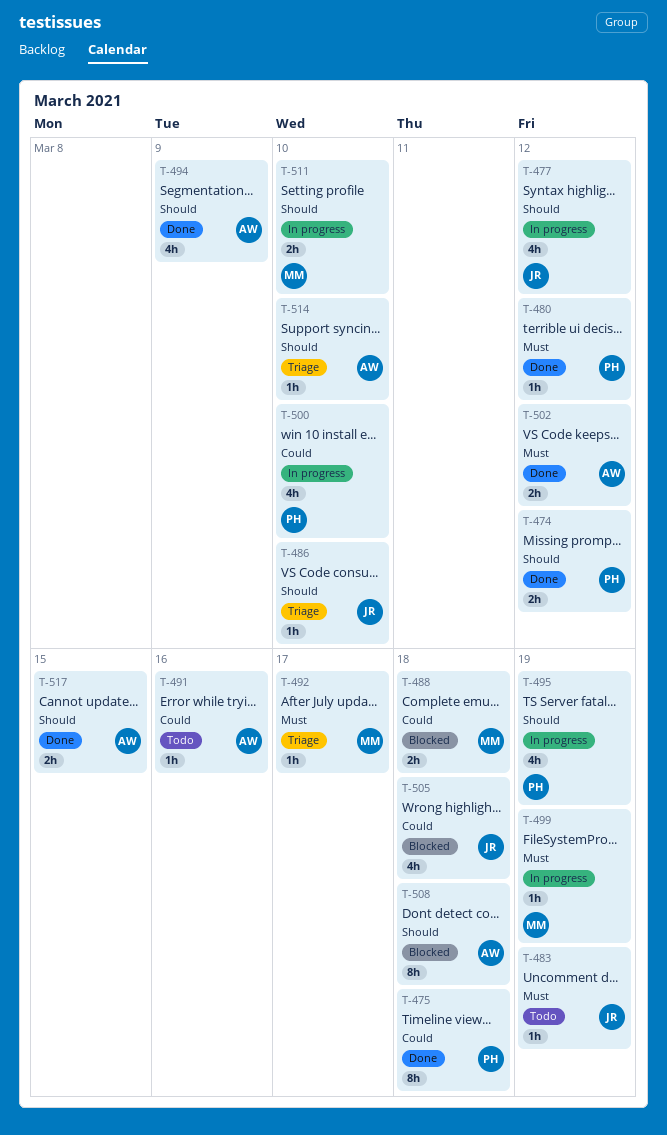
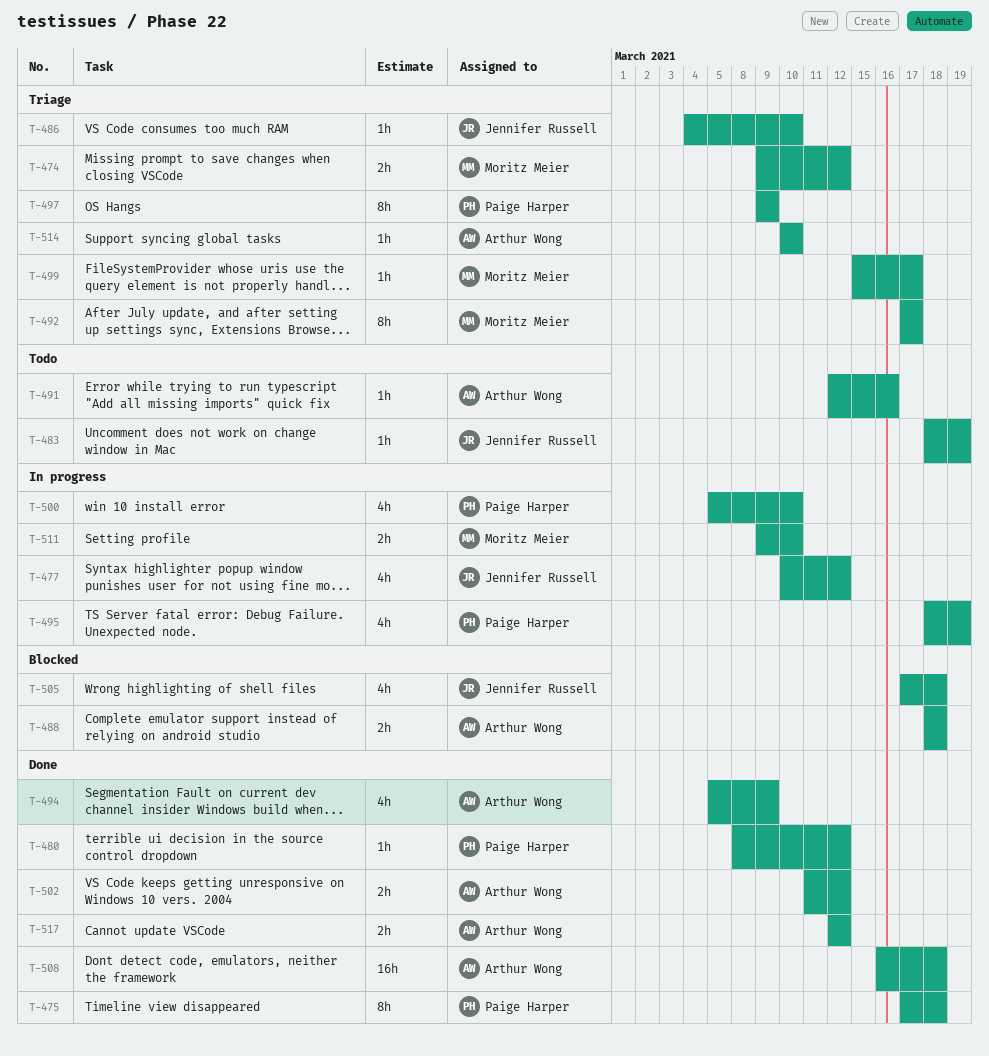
T-474, status: Done -> Triage
T-474, owner: Paige Harper -> Moritz Meier
T-488, owner: Moritz Meier -> Arthur Wong
T-492, estimate: 1h -> 8h
T-497: none -> present
T-499, status: In progress -> Triage
T-499, due: Mar 19 -> Mar 17
T-508, status: Blocked -> Done
T-508, estimate: 8h -> 16h
T-517, due: Mar 15 -> Mar 12

